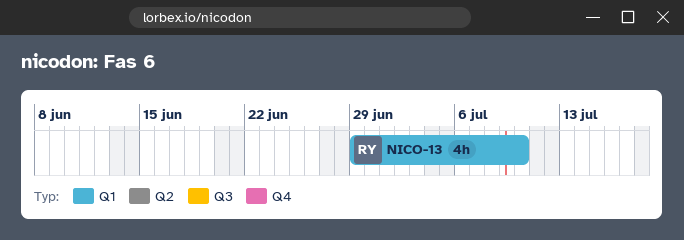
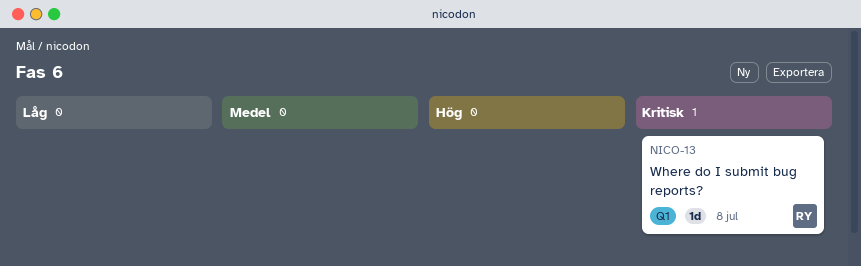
NICO-13, estimate: 4h -> 1d
NICO-13, due: Jul 10 -> Jul 8

